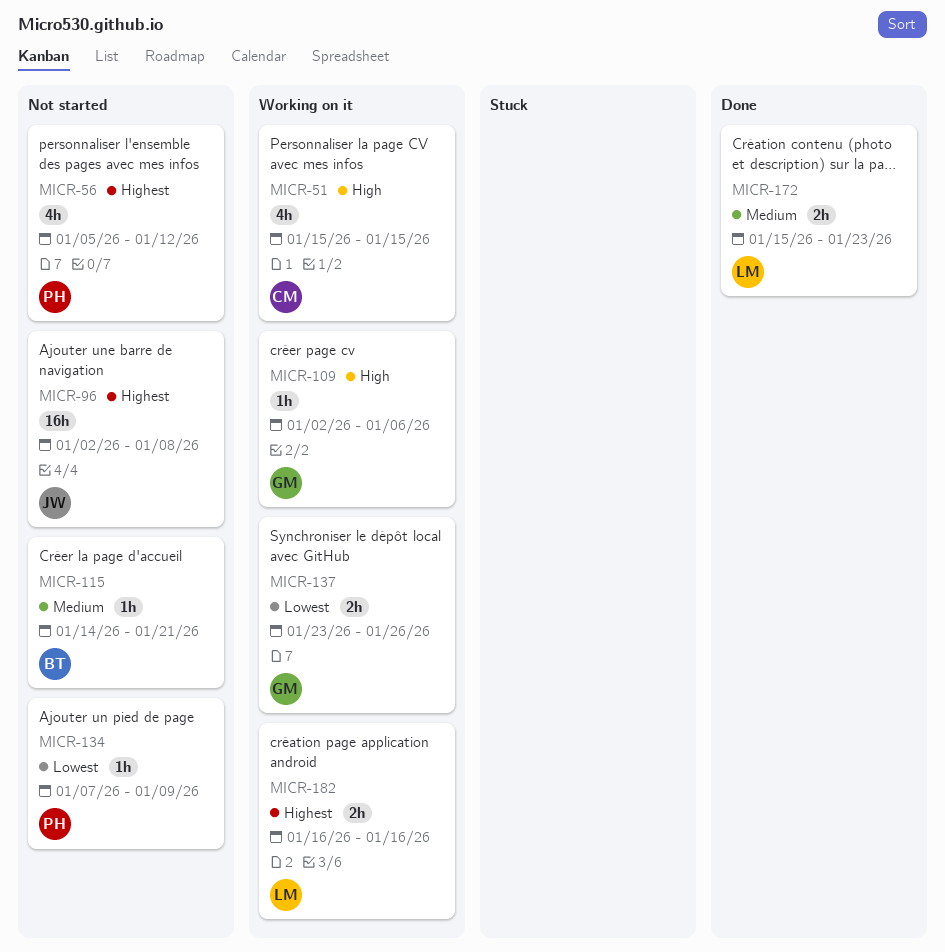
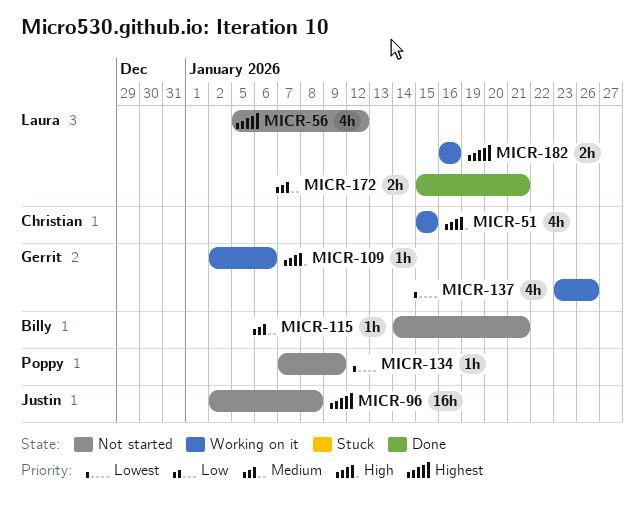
MICR-56, owner: Poppy -> Laura
MICR-137, estimate: 2h -> 4h
MICR-172, due: Jan 23 -> Jan 21

